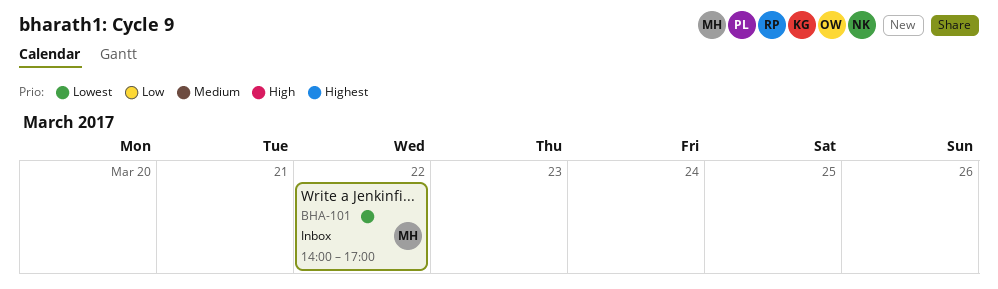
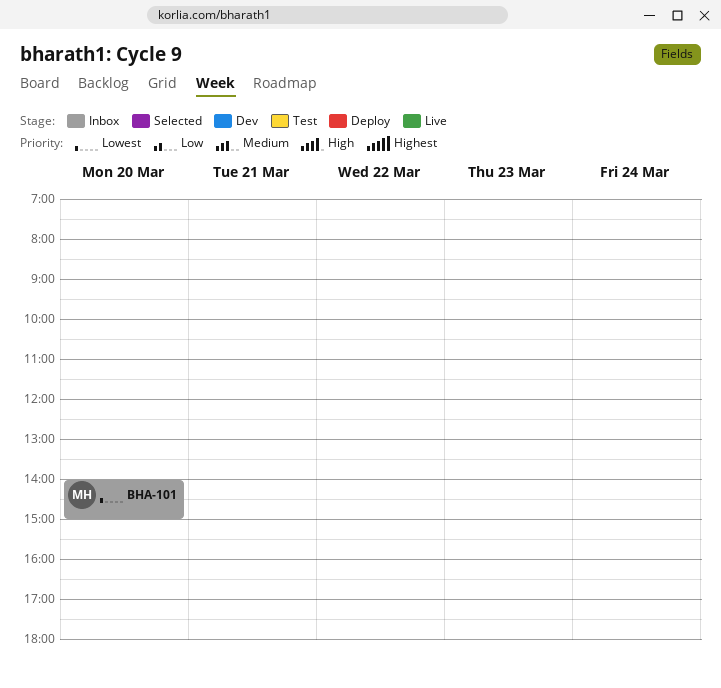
BHA-101, day: Mar 22 -> Mar 20
BHA-101, ends: 17:00 -> 15:00

